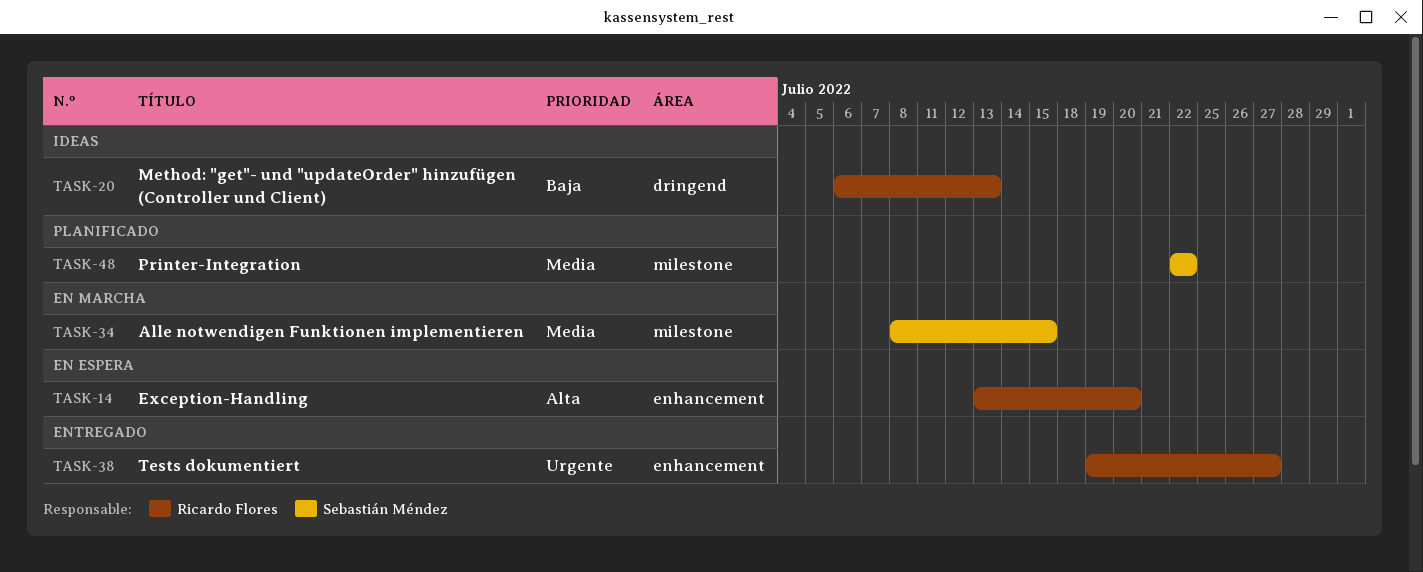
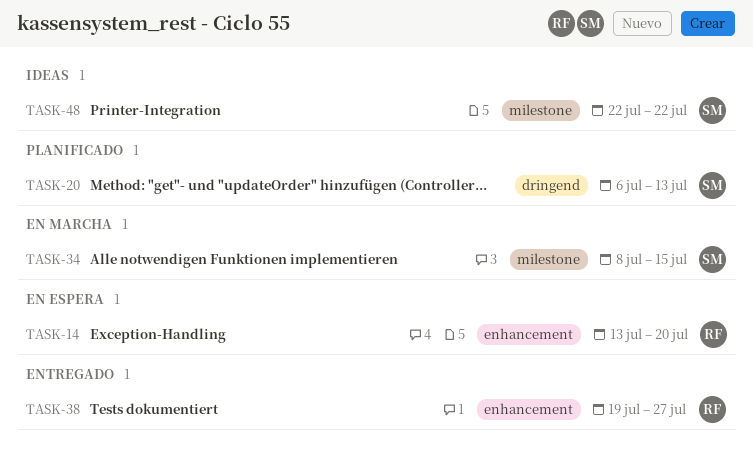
TASK-20, status: Ideas -> Planificado
TASK-20, owner: Ricardo Flores -> Sebastián Méndez
TASK-48, status: Planificado -> Ideas

